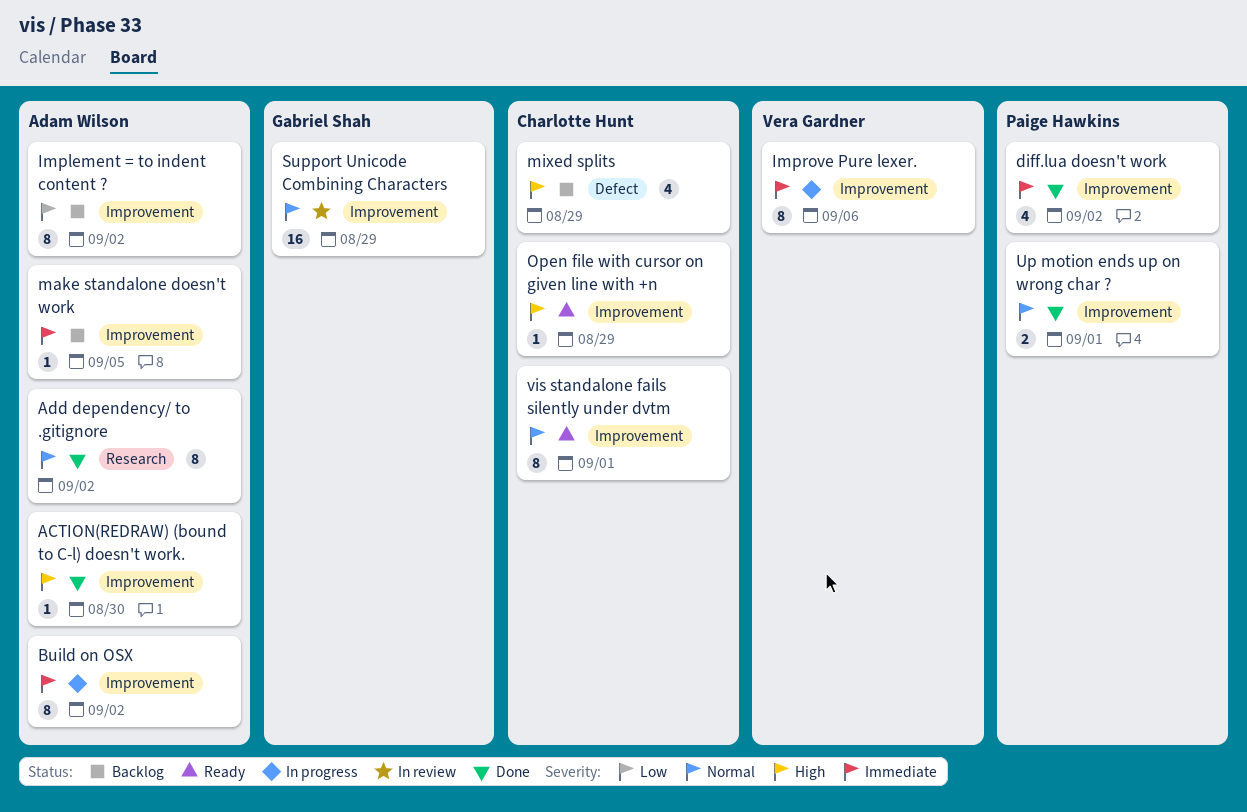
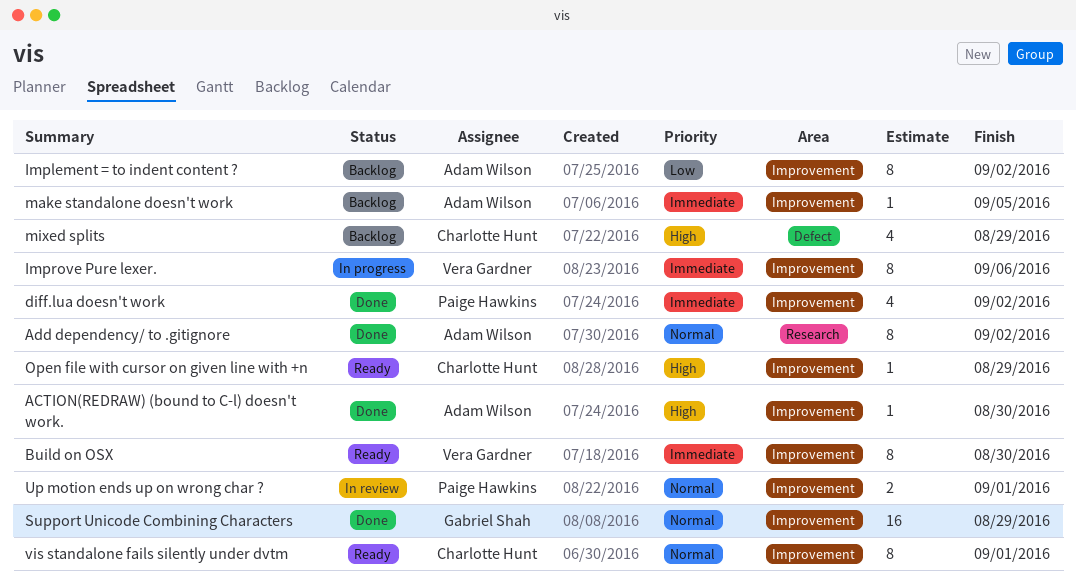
Build on OSX, status: In progress -> Ready
Build on OSX, owner: Adam Wilson -> Vera Gardner
Build on OSX, due: Sep 2 -> Aug 30
Support Unicode Combining Characters, status: In review -> Done
Up motion ends up on wrong char ?, status: Done -> In review

